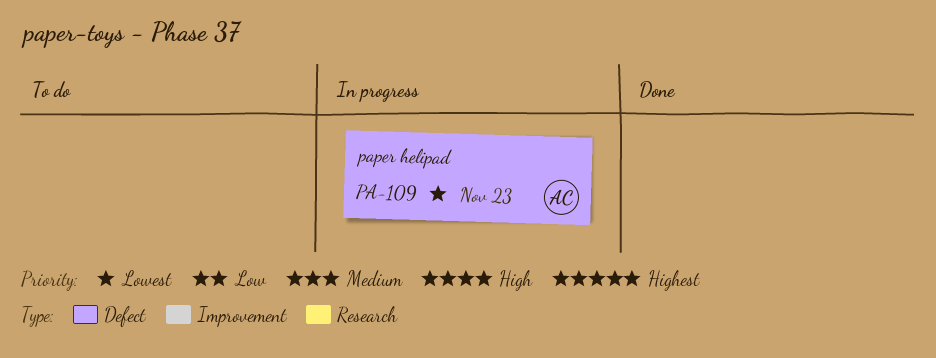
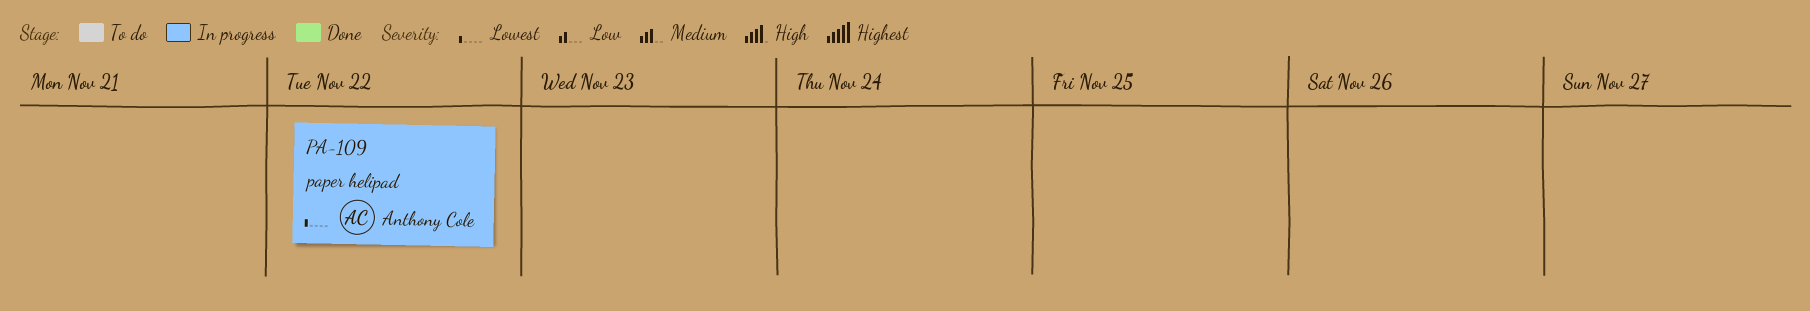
PA-109, due: Nov 23 -> Nov 22

